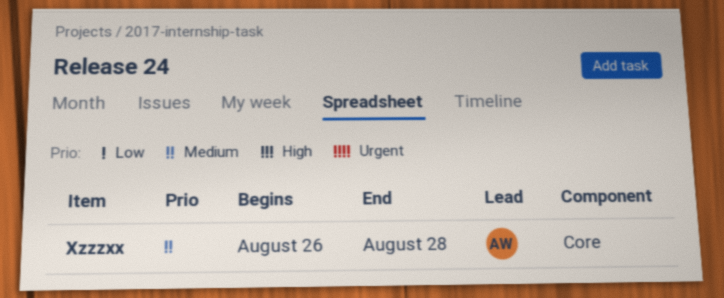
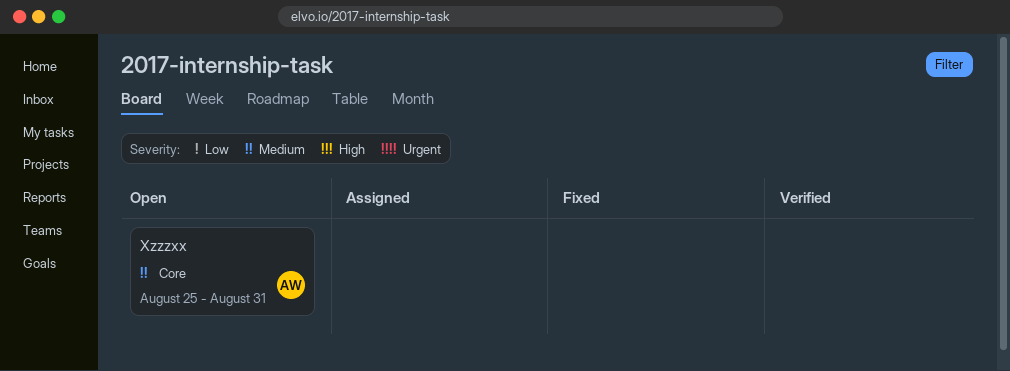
Xzzzxx, start: Aug 26 -> Aug 25
Xzzzxx, due: Aug 28 -> Aug 31

